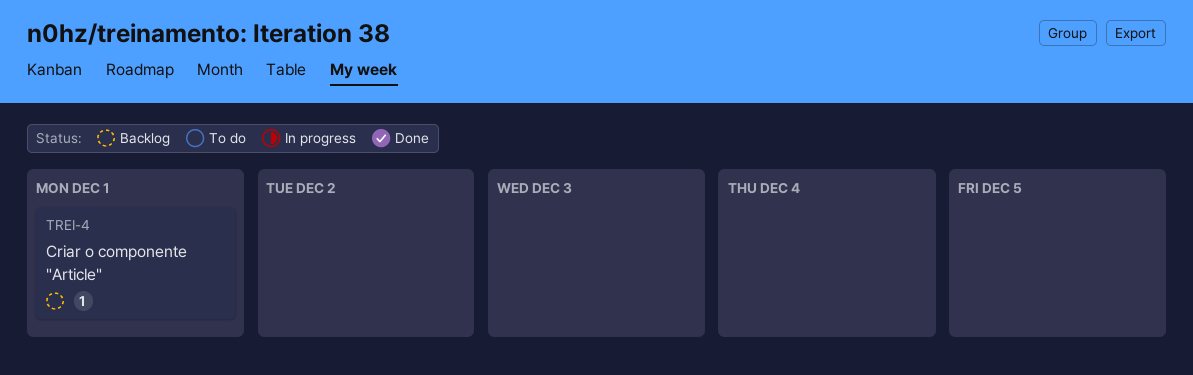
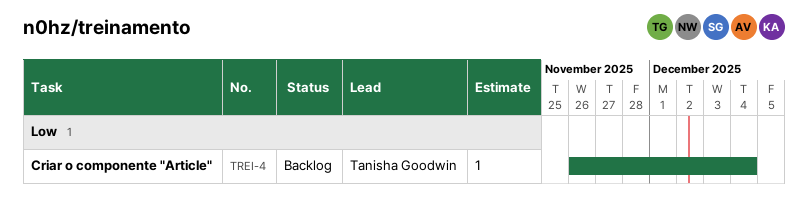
TREI-4, due: Dec 1 -> Dec 4

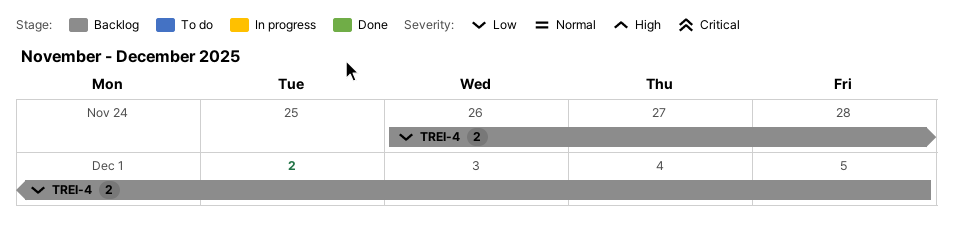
TREI-4, estimate: 1 -> 2
TREI-4, due: Dec 4 -> Dec 5

